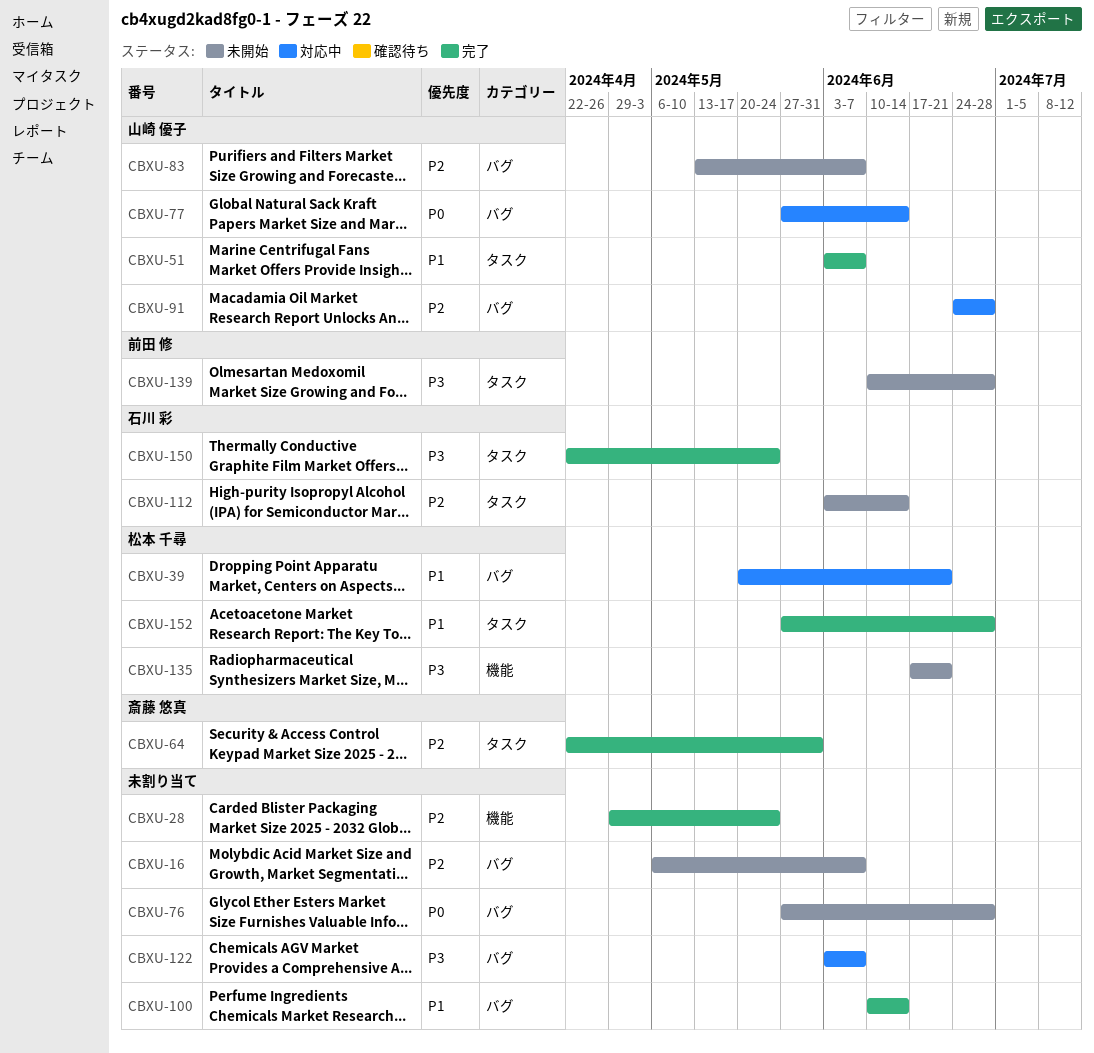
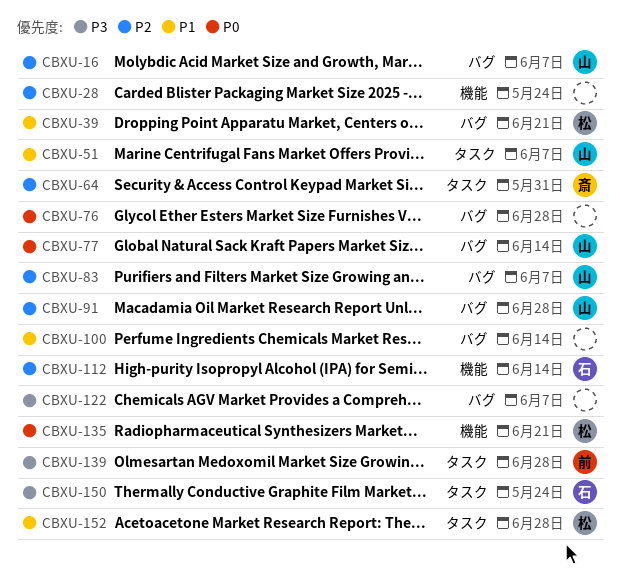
CBXU-16, owner: none -> 山崎 優子
CBXU-112, label: タスク -> 機能
CBXU-135, priority: P3 -> P0

